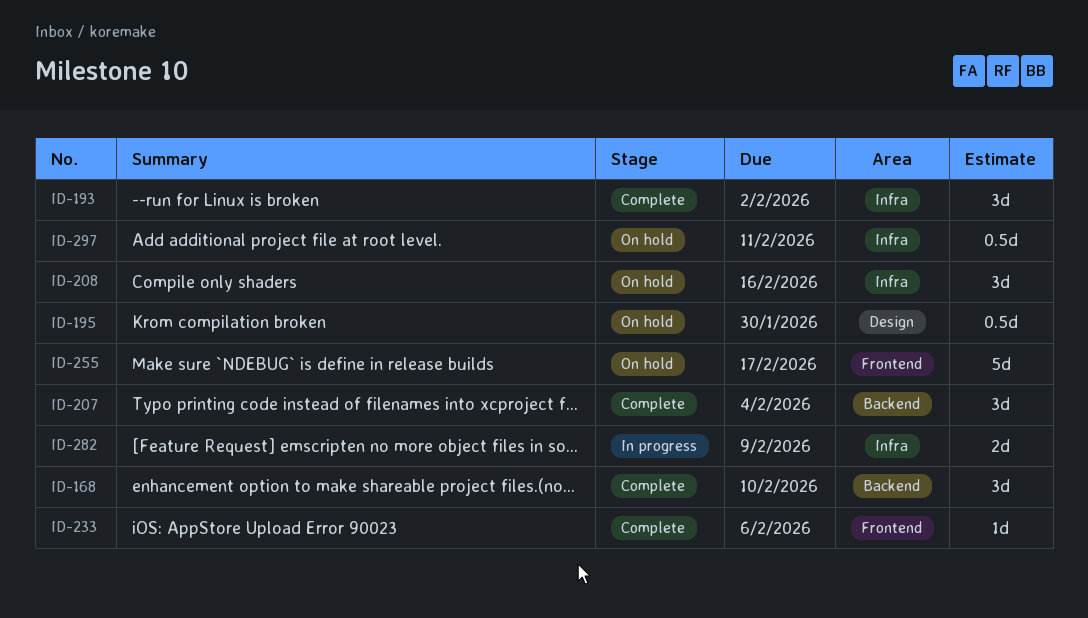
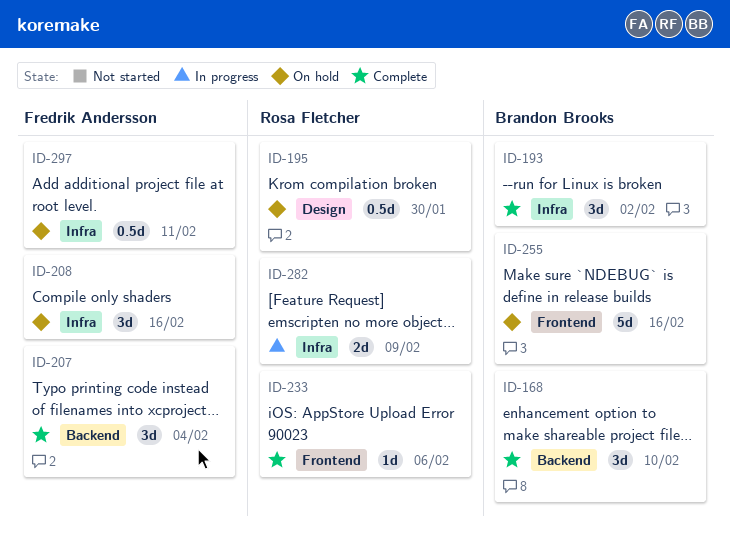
ID-255, due: Feb 17 -> Feb 16

